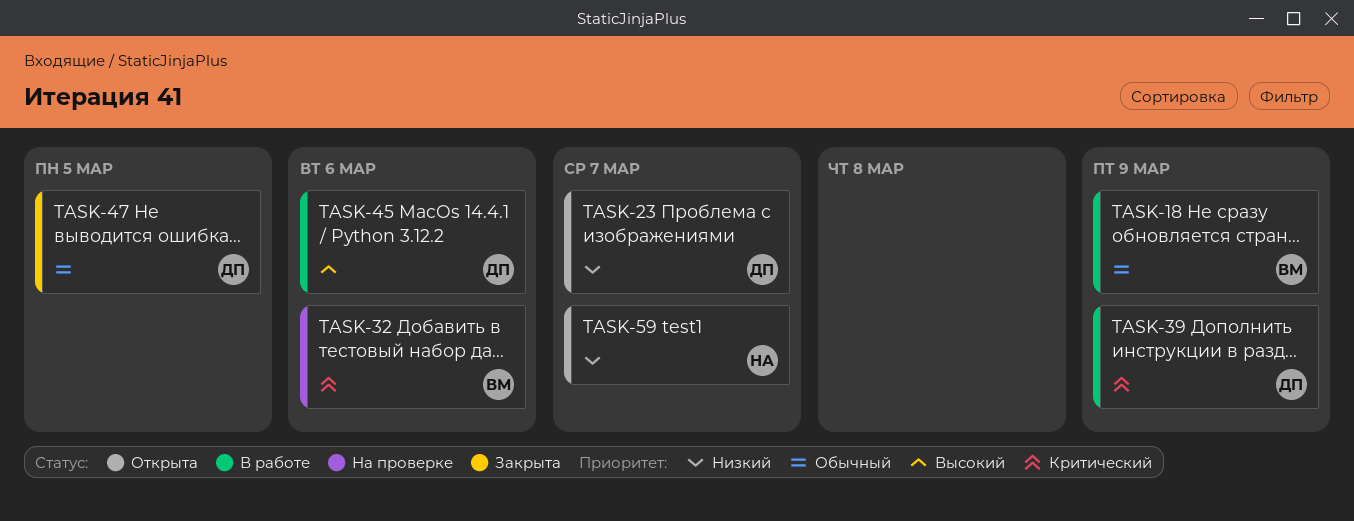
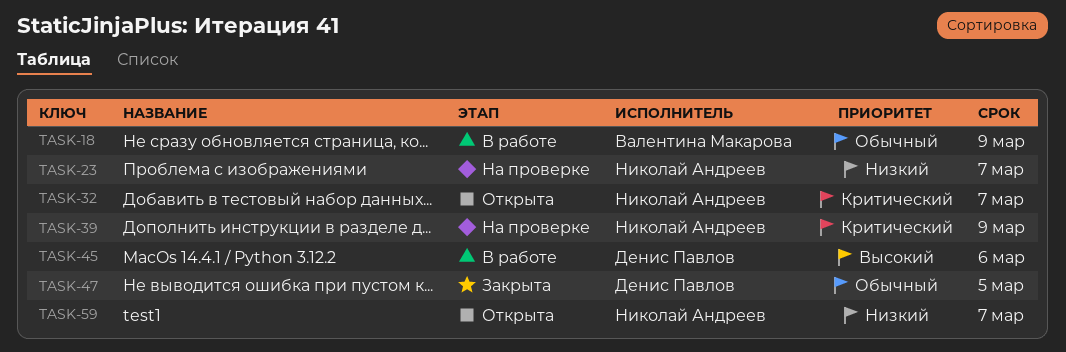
TASK-23, status: Открыта -> На проверке
TASK-23, owner: Денис Павлов -> Николай Андреев
TASK-32, status: На проверке -> Открыта
TASK-32, owner: Валентина Макарова -> Николай Андреев
TASK-32, due: Mar 6 -> Mar 7
TASK-39, status: В работе -> На проверке
TASK-39, owner: Денис Павлов -> Николай Андреев

